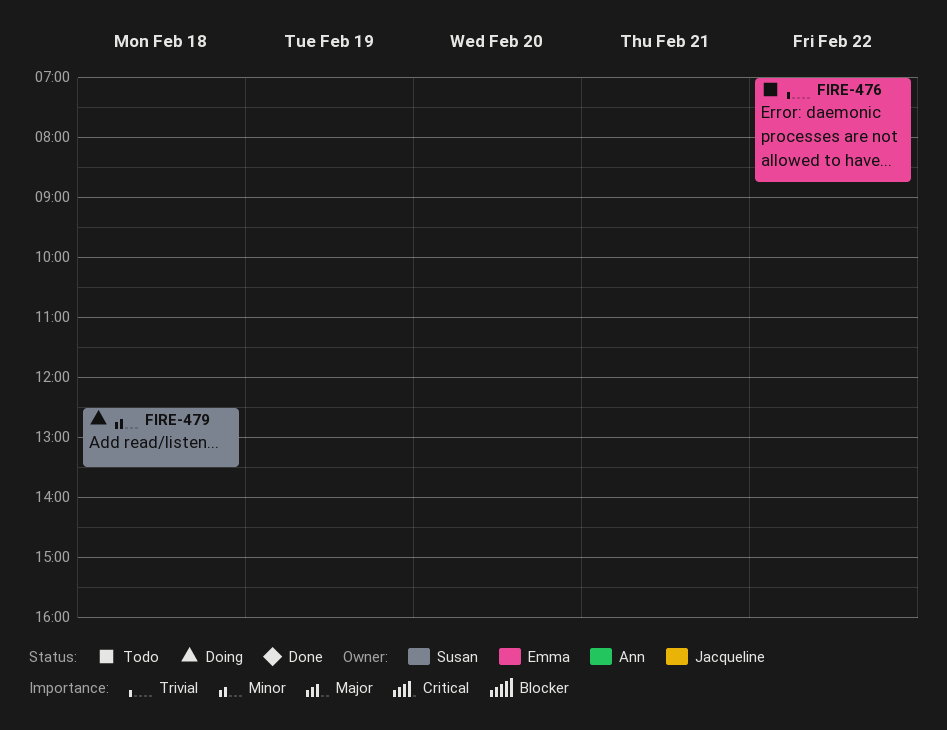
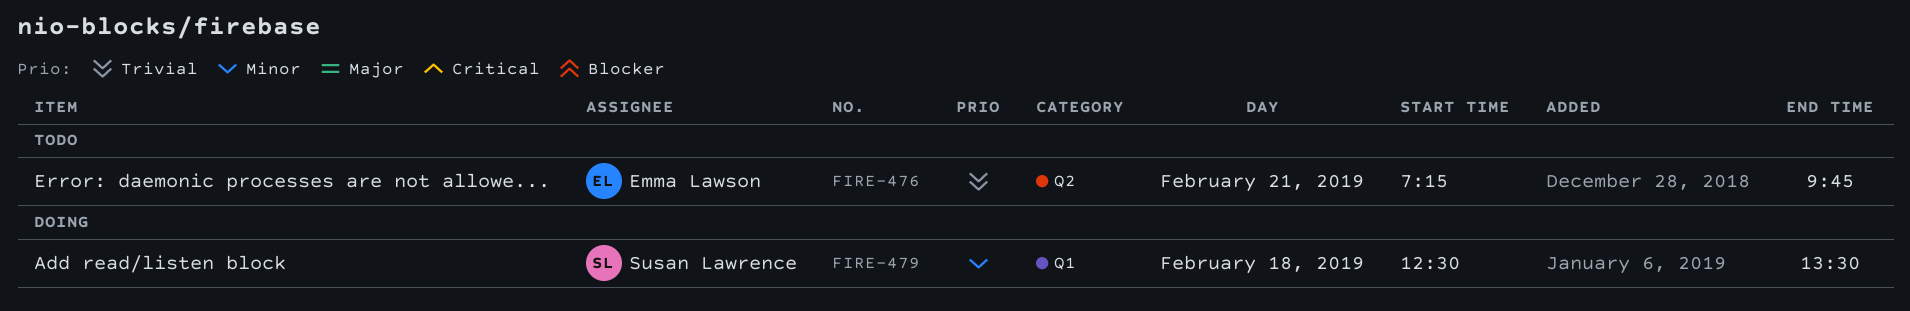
FIRE-476, day: Feb 22 -> Feb 21
FIRE-476, begins: 07:00 -> 07:15
FIRE-476, ends: 08:45 -> 09:45

